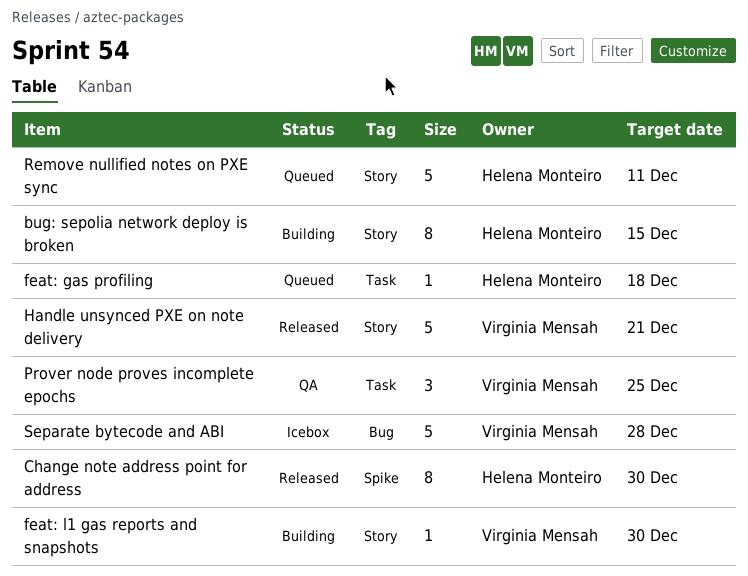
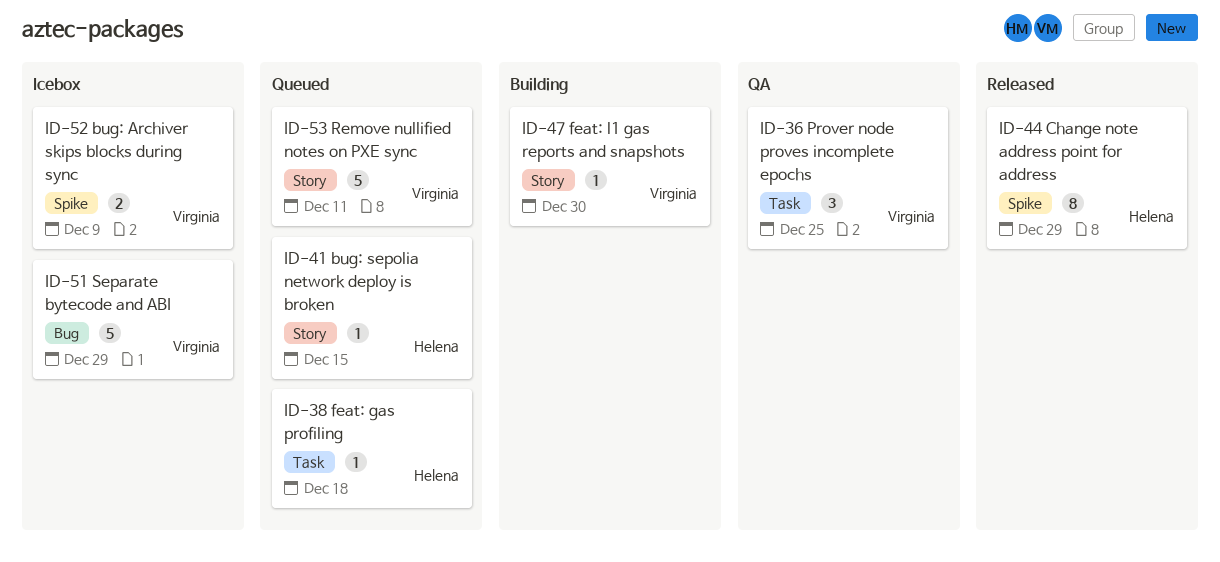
bug: Archiver skips blocks during sync: none -> present
bug: sepolia network deploy is broken, status: Building -> Queued
bug: sepolia network deploy is broken, estimate: 8 -> 1
Change note address point for address, due: Dec 30 -> Dec 29
Handle unsynced PXE on note delivery: present -> none
Remove nullified notes on PXE sync, owner: Helena Monteiro -> Virginia Mensah
Separate bytecode and ABI, due: Dec 28 -> Dec 29

